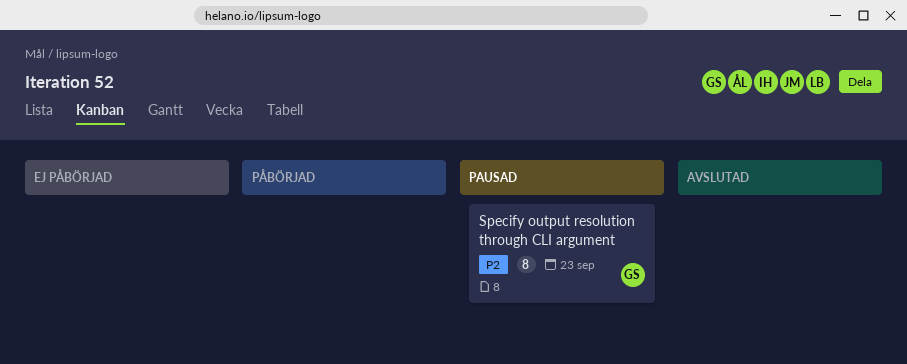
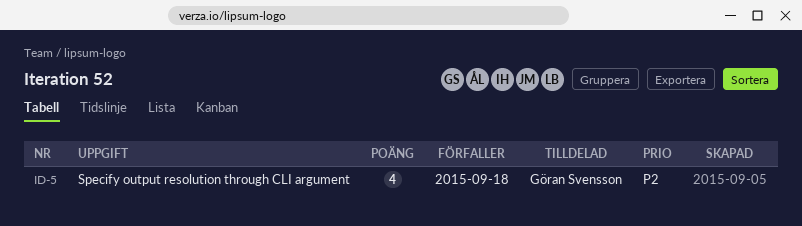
Specify output resolution through CLI argument, estimate: 8 -> 4
Specify output resolution through CLI argument, due: Sep 23 -> Sep 18

